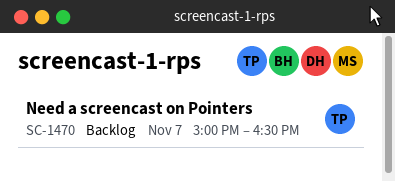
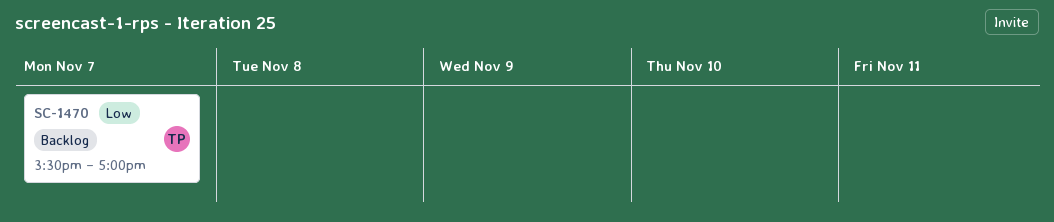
SC-1470, begins: 15:00 -> 15:30
SC-1470, ends: 16:30 -> 17:00

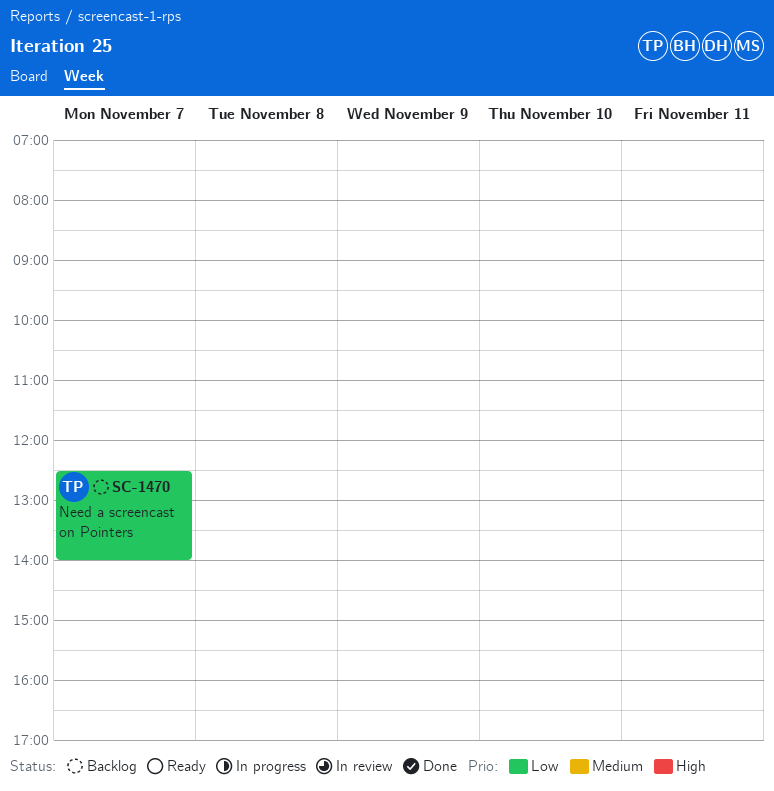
SC-1470, begins: 15:30 -> 12:30
SC-1470, ends: 17:00 -> 14:00

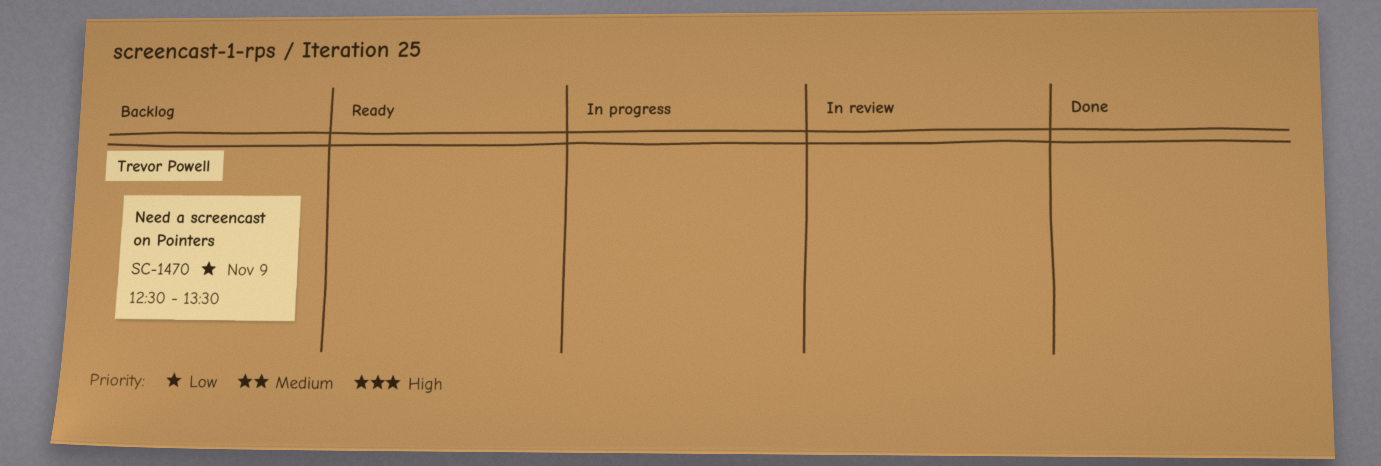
SC-1470, day: Nov 7 -> Nov 9
SC-1470, ends: 14:00 -> 13:30

